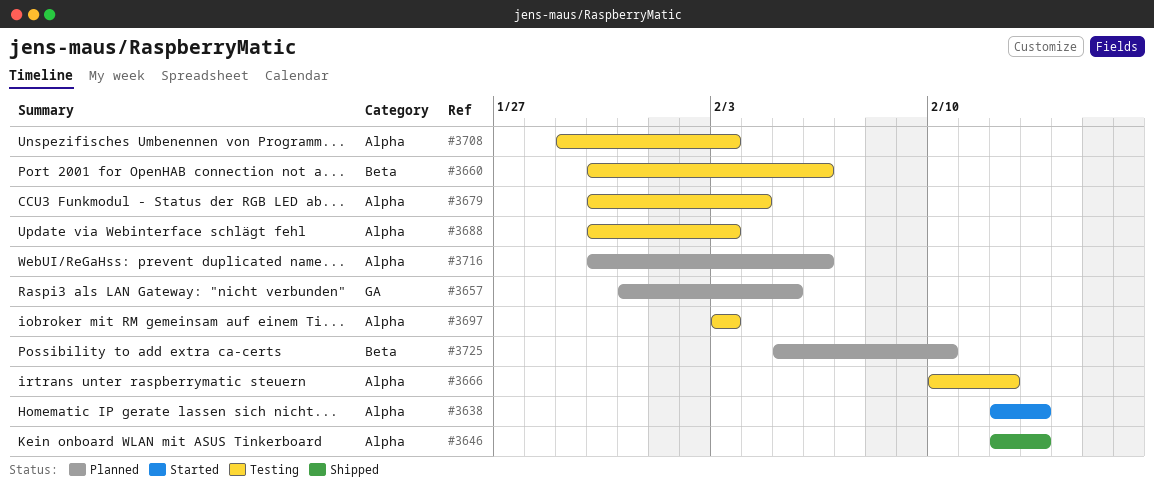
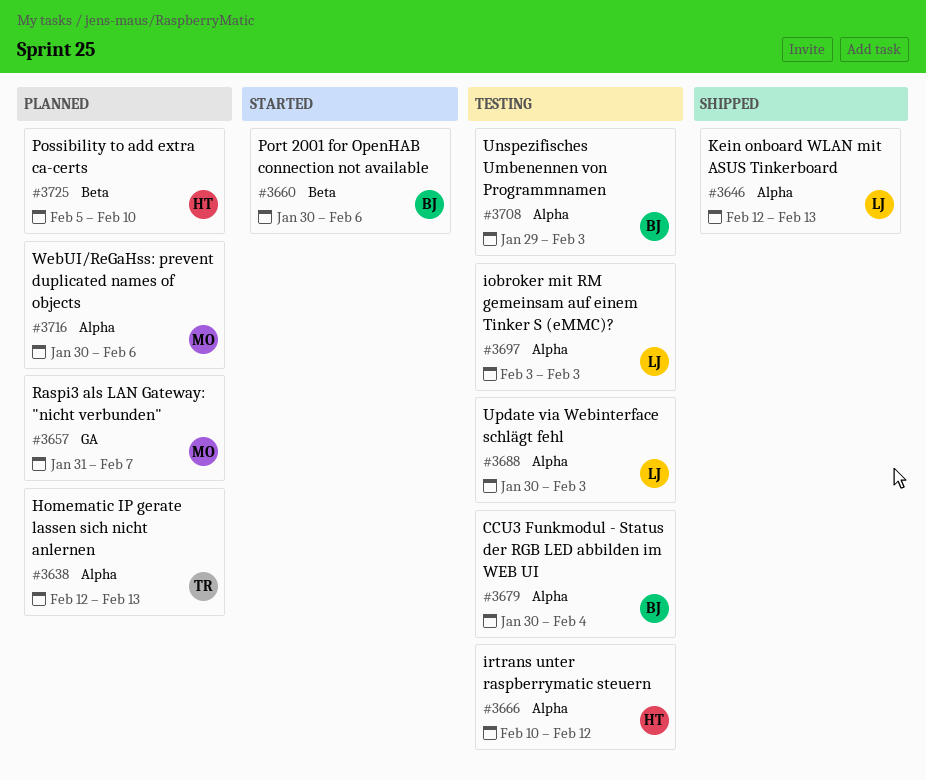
#3638, status: Started -> Planned
#3657, due: Feb 5 -> Feb 7
#3660, status: Testing -> Started

